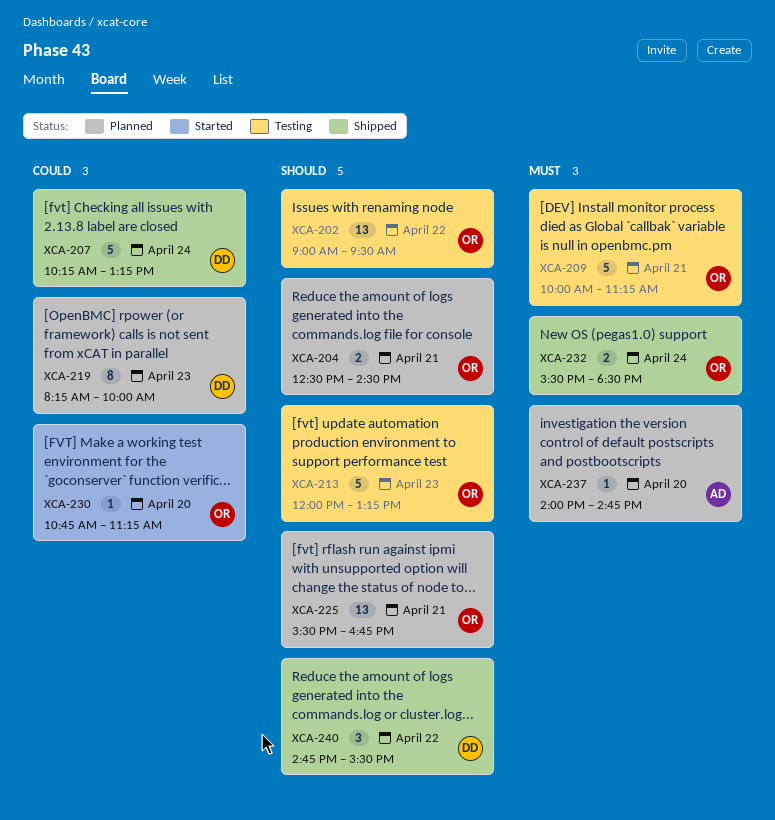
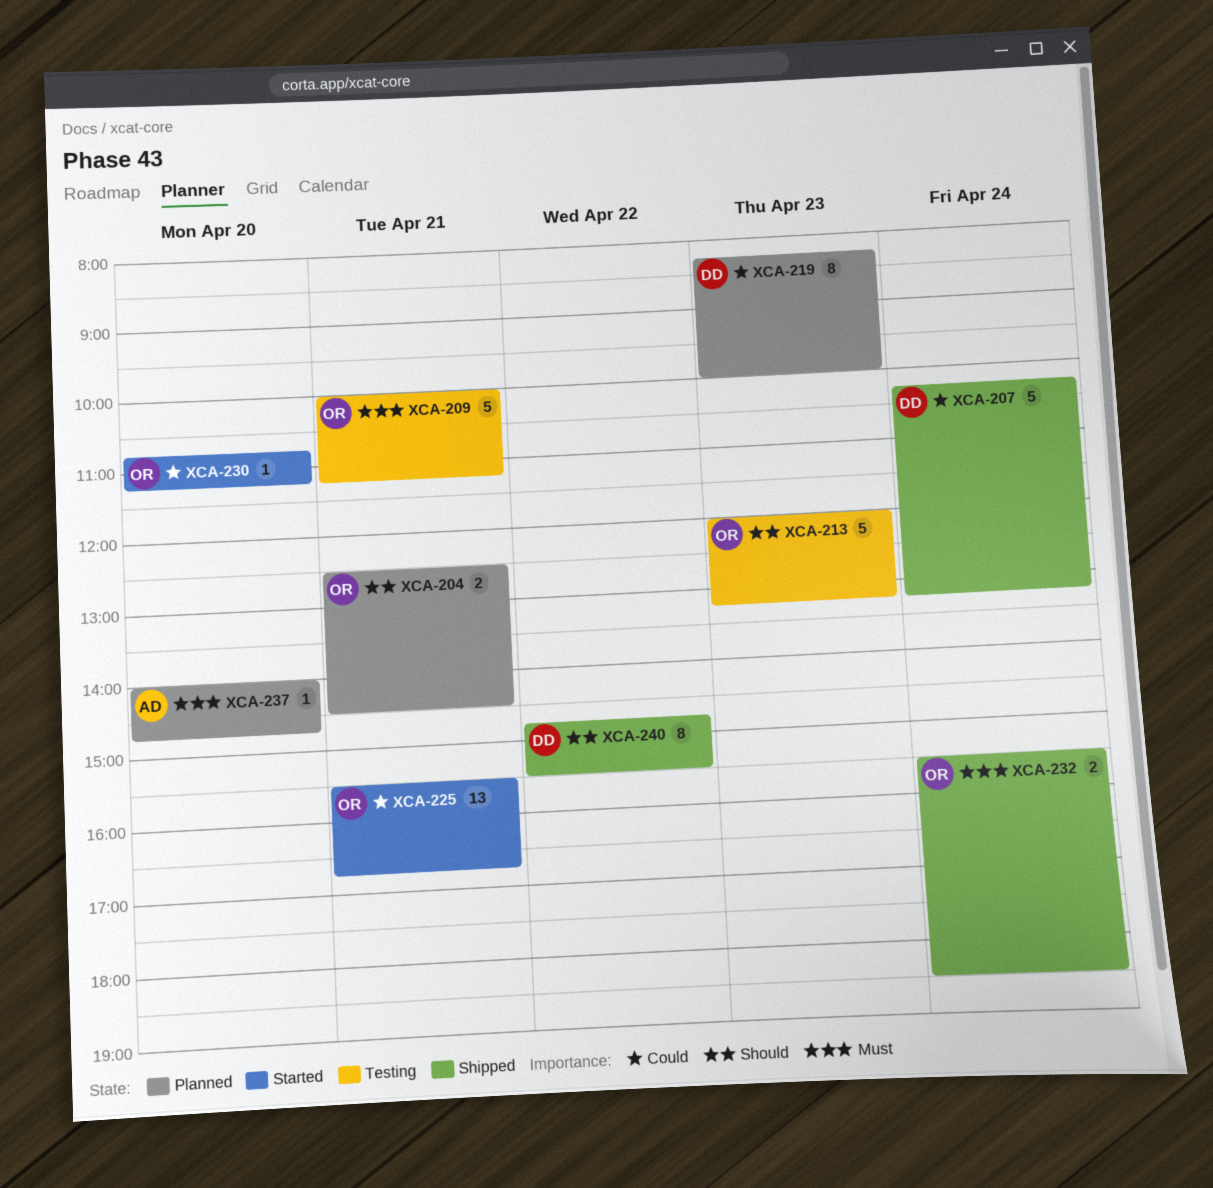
XCA-202: present -> none
XCA-225, status: Planned -> Started
XCA-225, priority: Should -> Could
XCA-240, estimate: 3 -> 8

